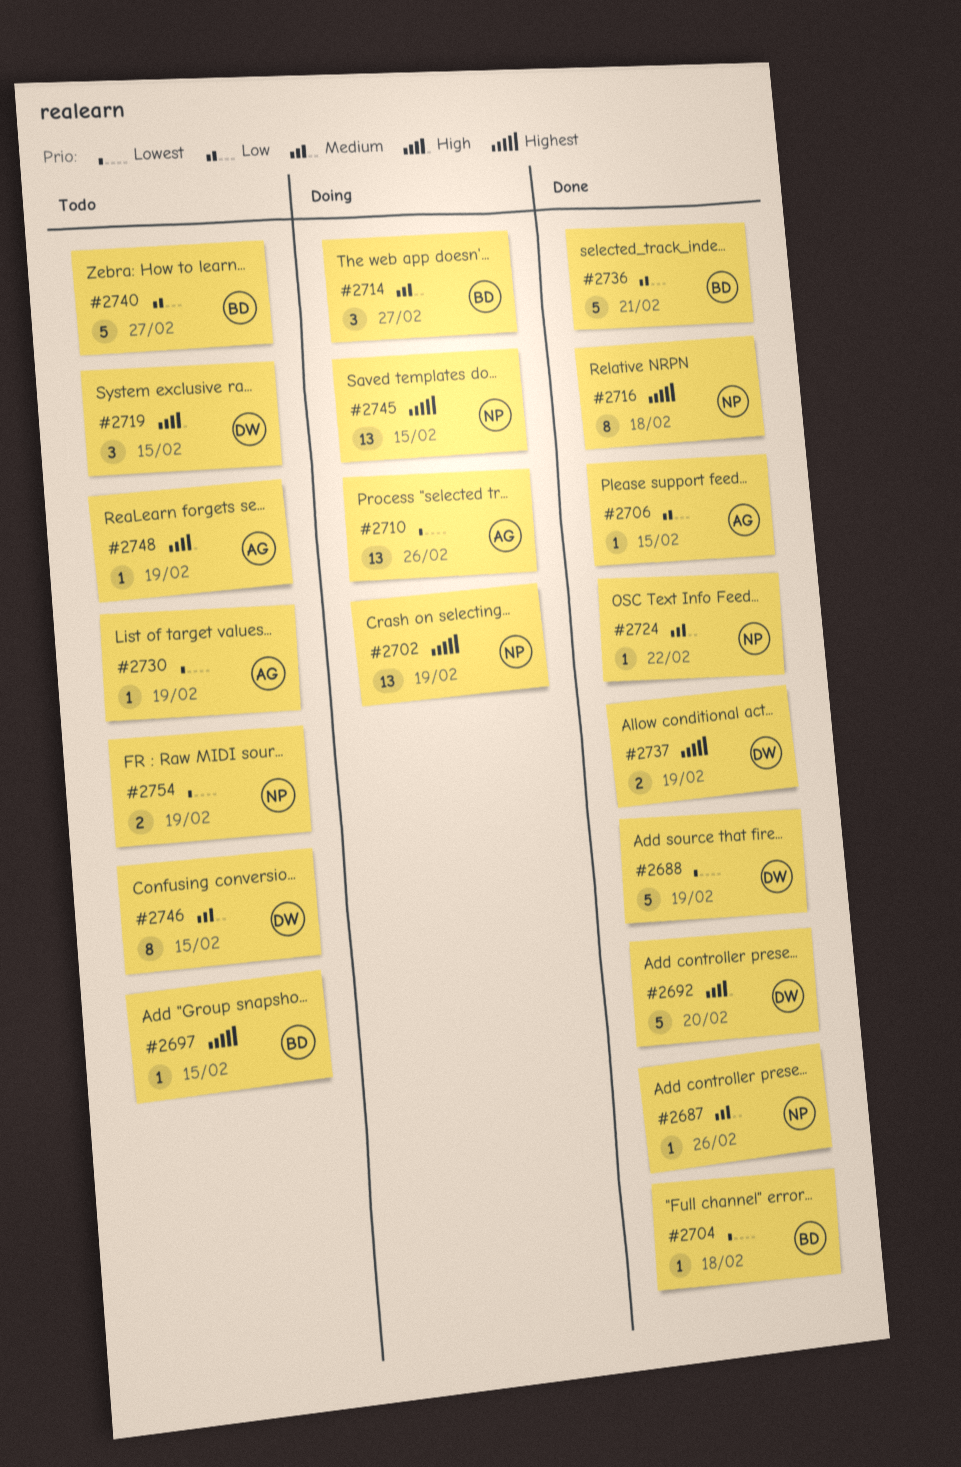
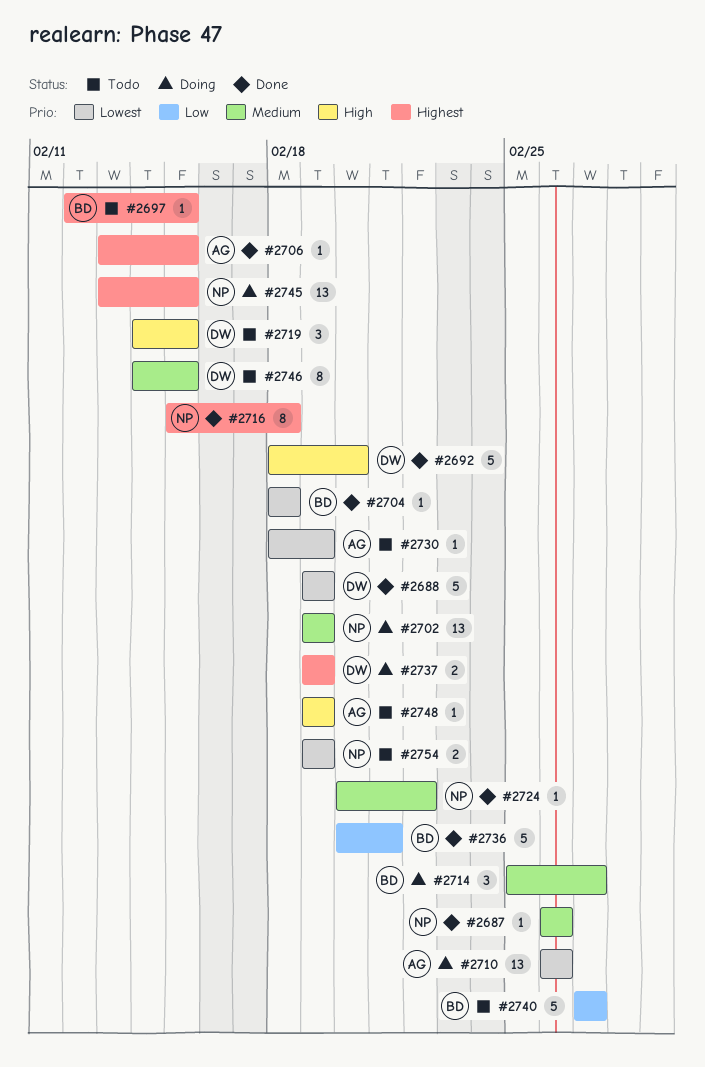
#2702, priority: Highest -> Medium
#2706, priority: Low -> Highest
#2737, status: Done -> Doing

